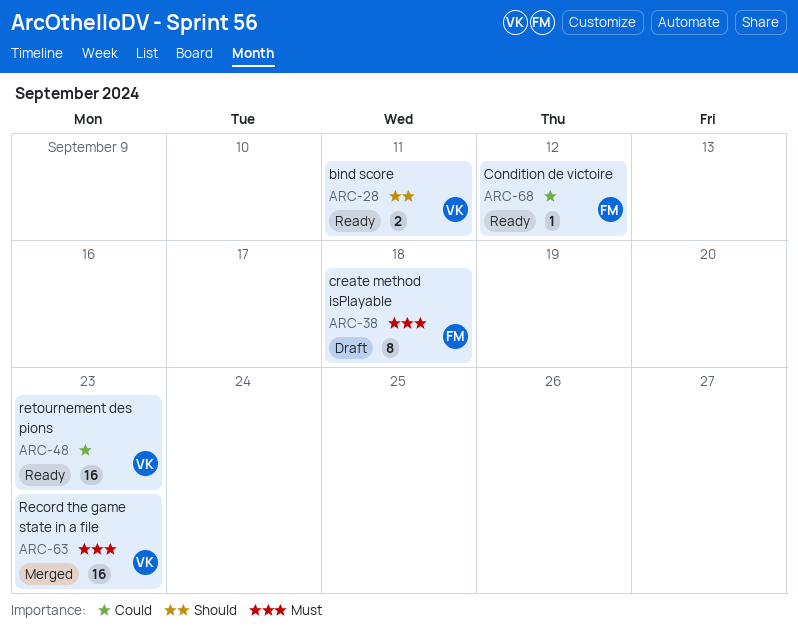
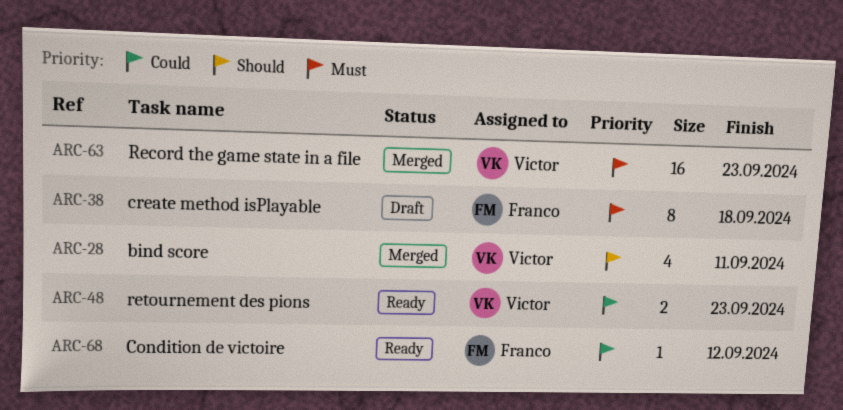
ARC-28, status: Ready -> Merged
ARC-28, estimate: 2 -> 4
ARC-48, estimate: 16 -> 2

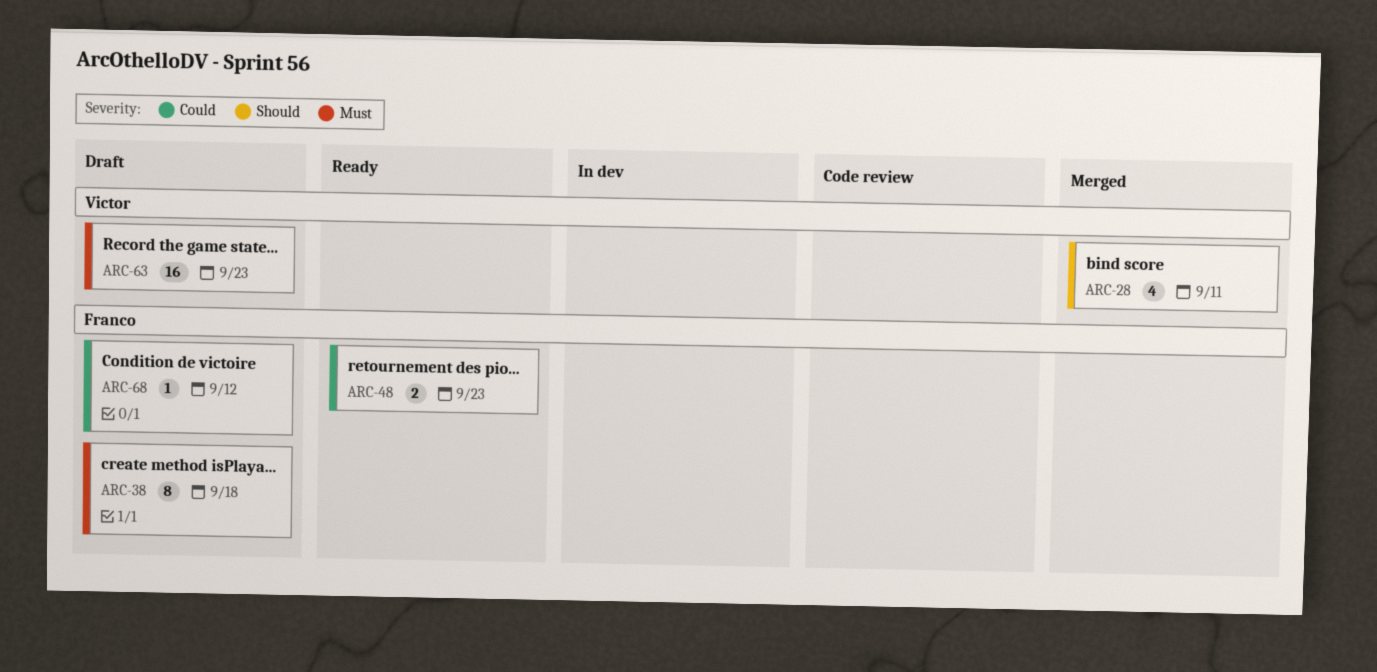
ARC-48, owner: Victor -> Franco
ARC-63, status: Merged -> Draft
ARC-68, status: Ready -> Draft

